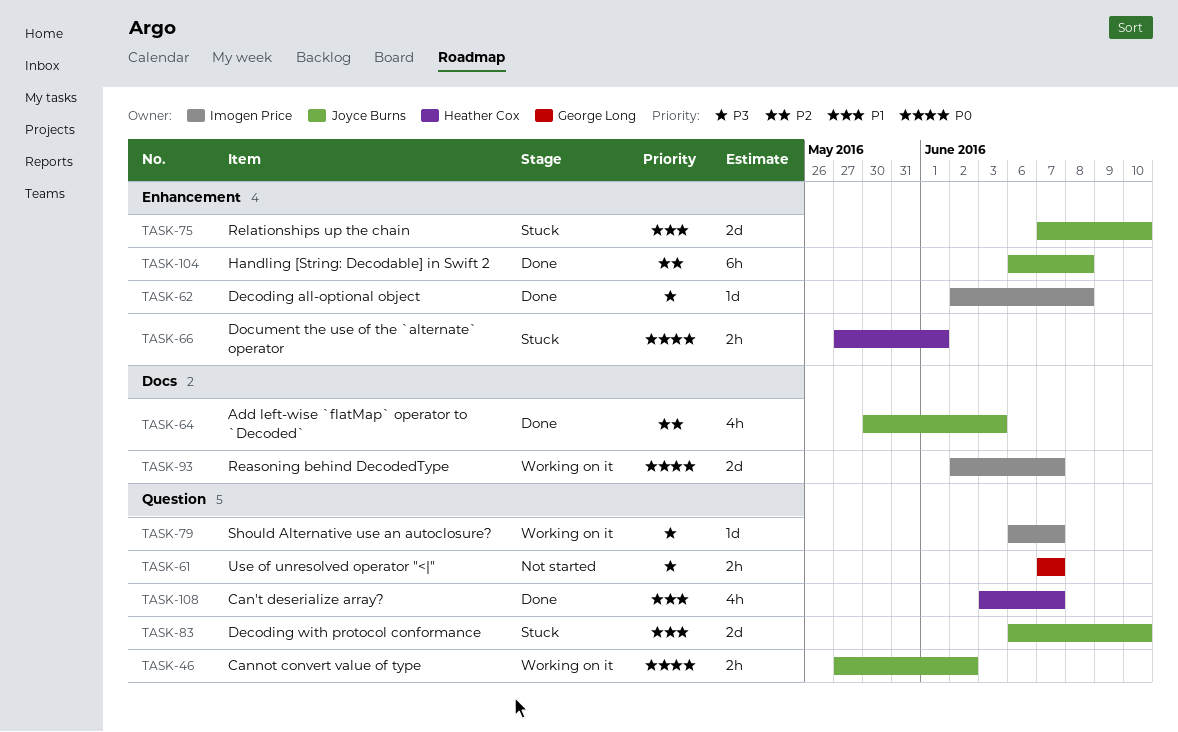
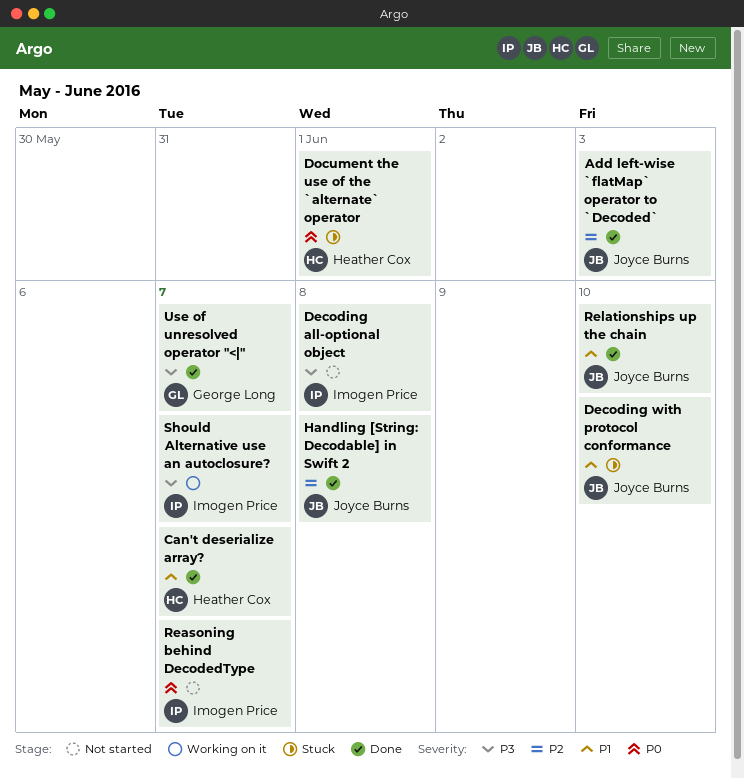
Cannot convert value of type: present -> none
Decoding all-optional object, status: Done -> Not started
Reasoning behind DecodedType, status: Working on it -> Not started
Relationships up the chain, status: Stuck -> Done
Use of unresolved operator "<|", status: Not started -> Done

